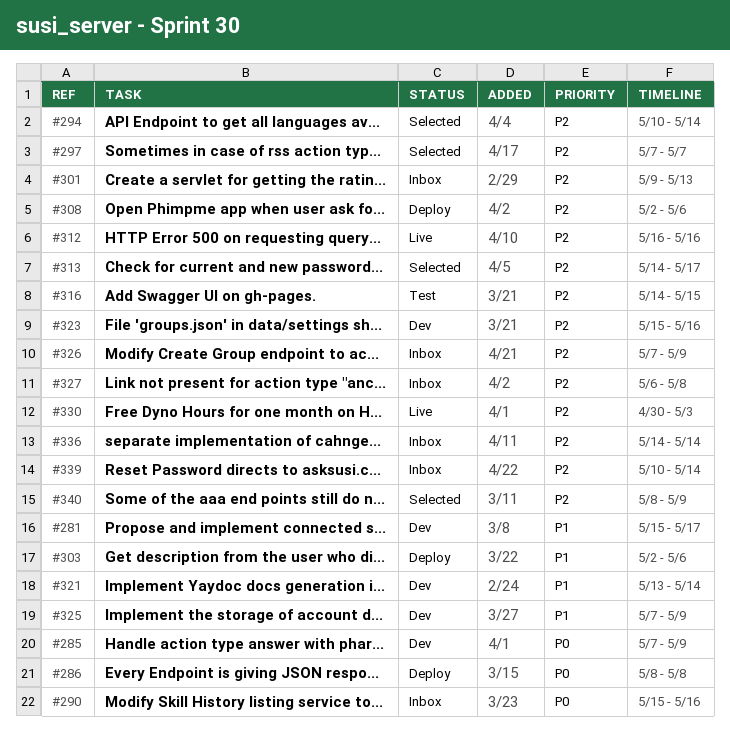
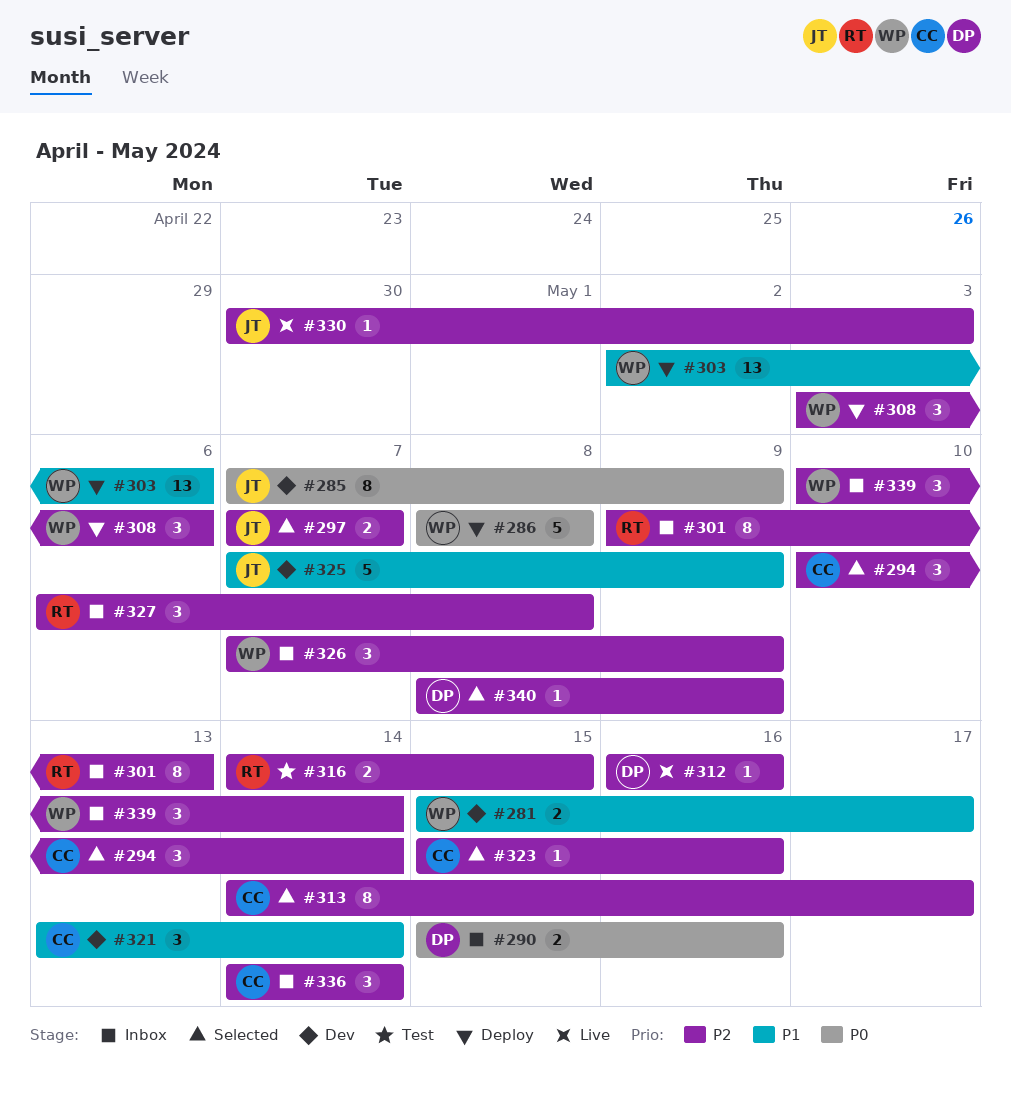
#308, start: May 2 -> May 3
#323, status: Dev -> Selected

